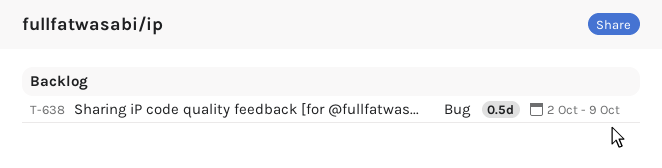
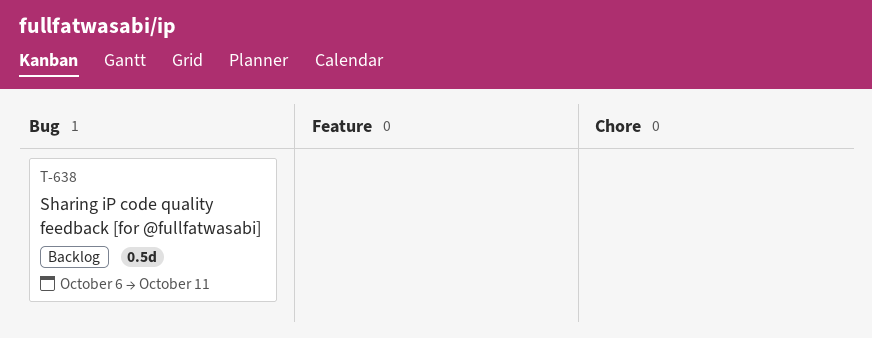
T-638, start: Oct 2 -> Oct 6
T-638, due: Oct 9 -> Oct 11

